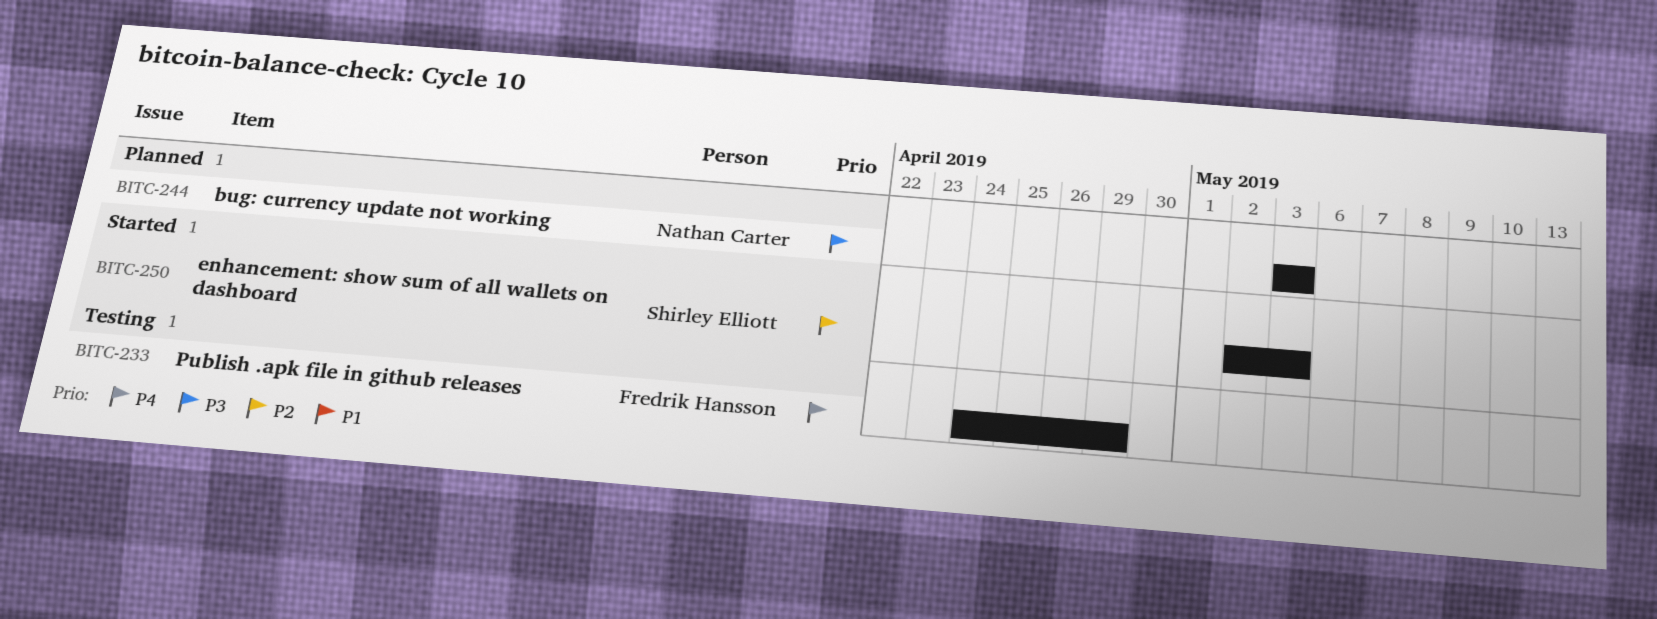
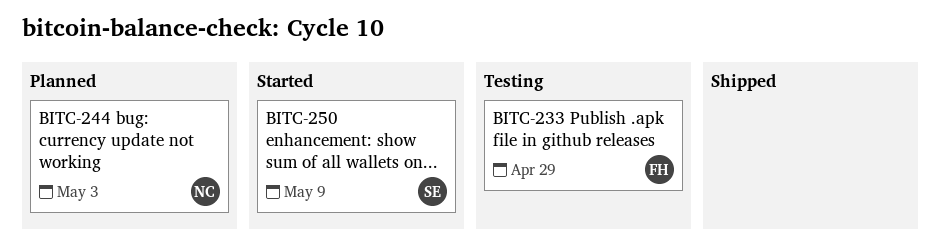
BITC-250, due: May 3 -> May 9

